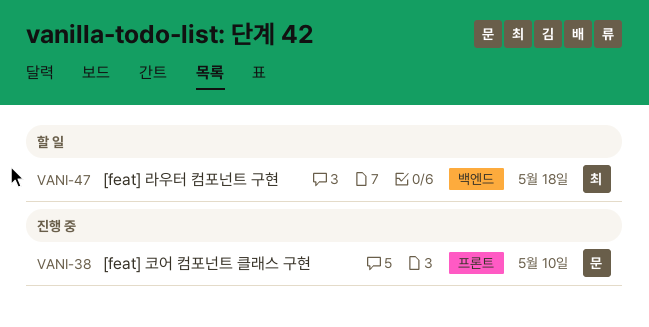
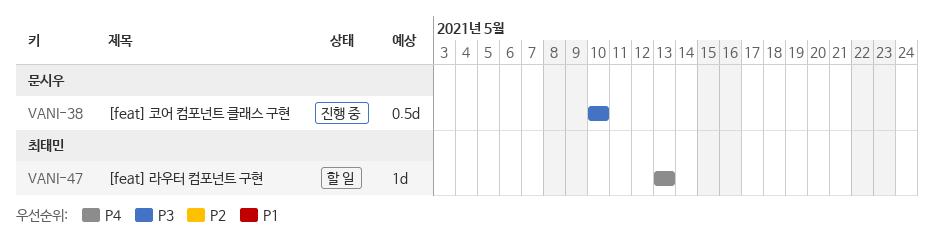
VANI-47, due: May 18 -> May 13

